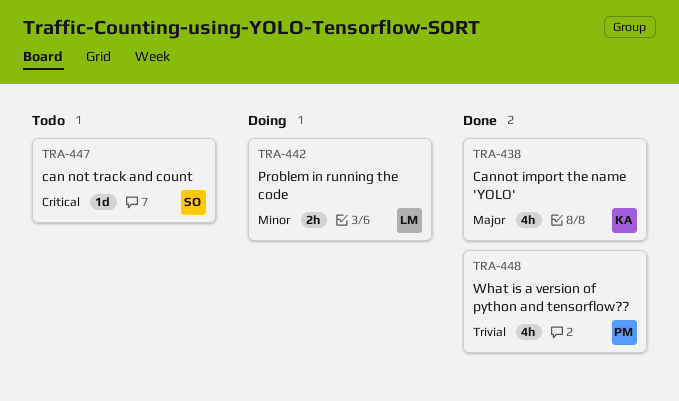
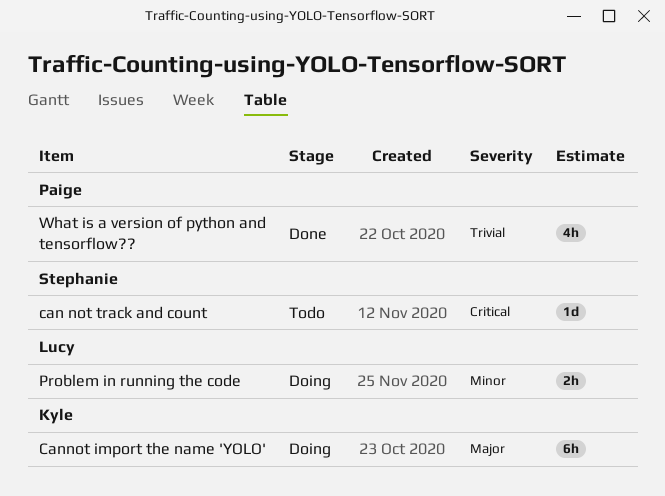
Cannot import the name 'YOLO', status: Done -> Doing
Cannot import the name 'YOLO', estimate: 4h -> 6h

